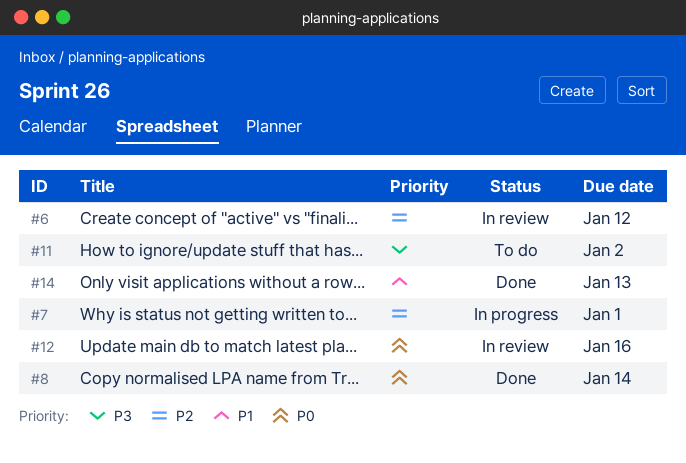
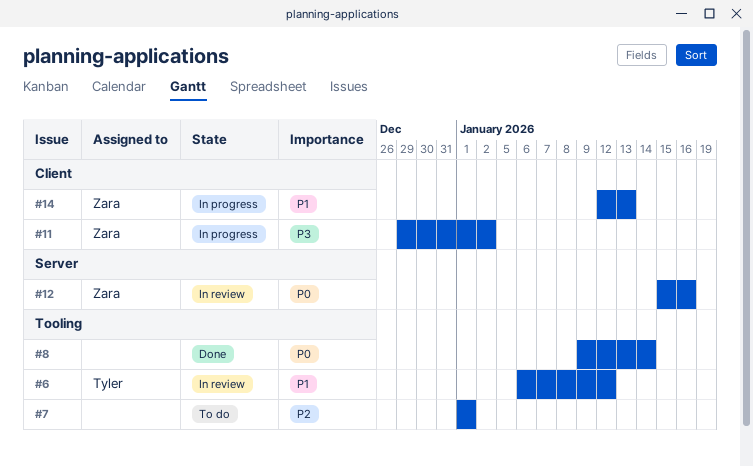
#6, priority: P2 -> P1
#7, status: In progress -> To do
#11, status: To do -> In progress
#14, status: Done -> In progress

